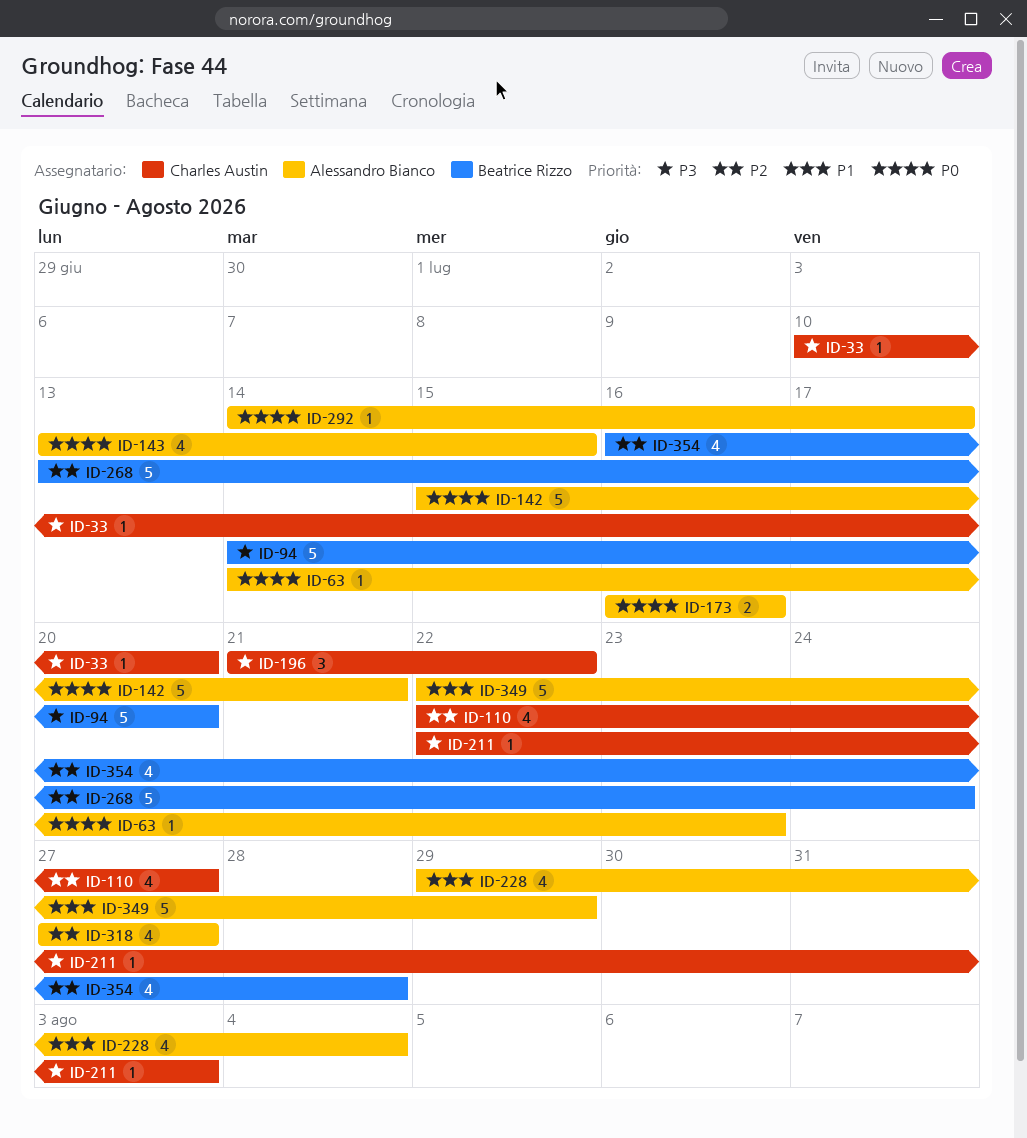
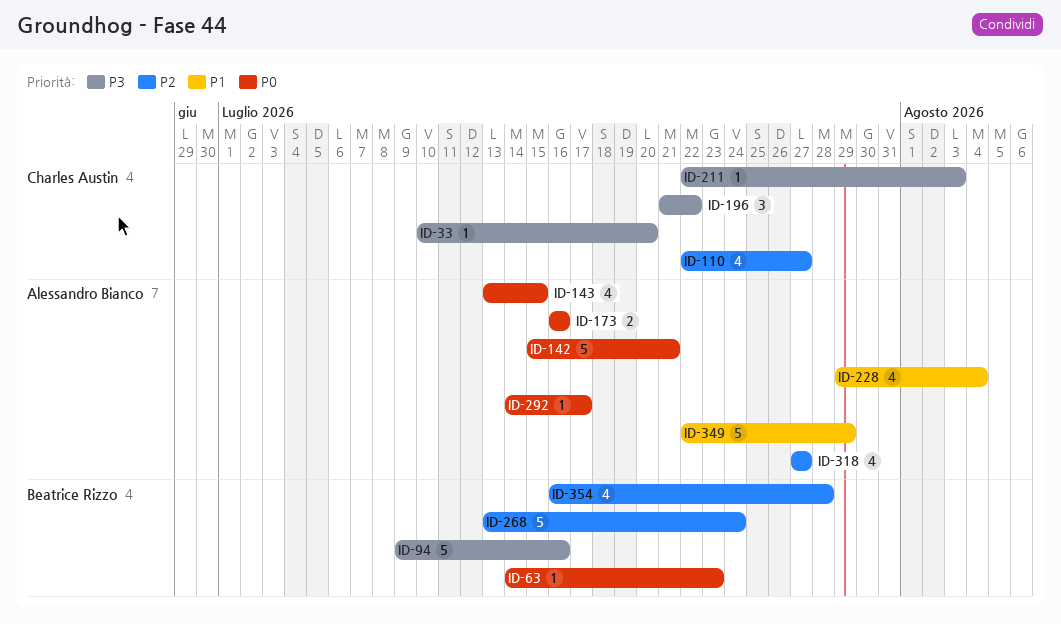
ID-63, owner: Alessandro Bianco -> Beatrice Rizzo
ID-94, start: Jul 14 -> Jul 9
ID-94, due: Jul 20 -> Jul 16

